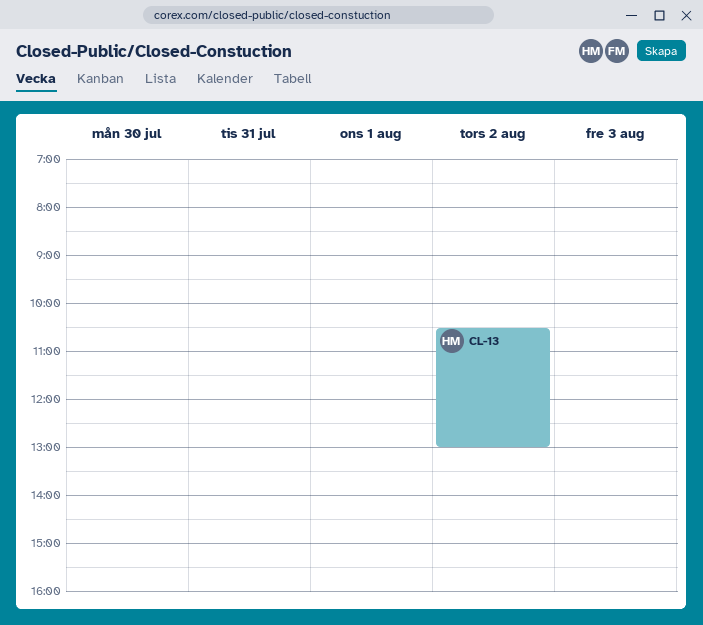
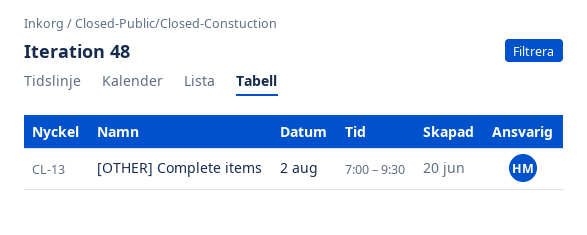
CL-13, begins: 10:30 -> 07:00
CL-13, ends: 13:00 -> 09:30

